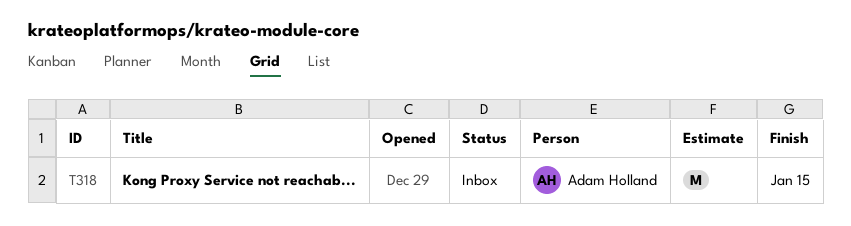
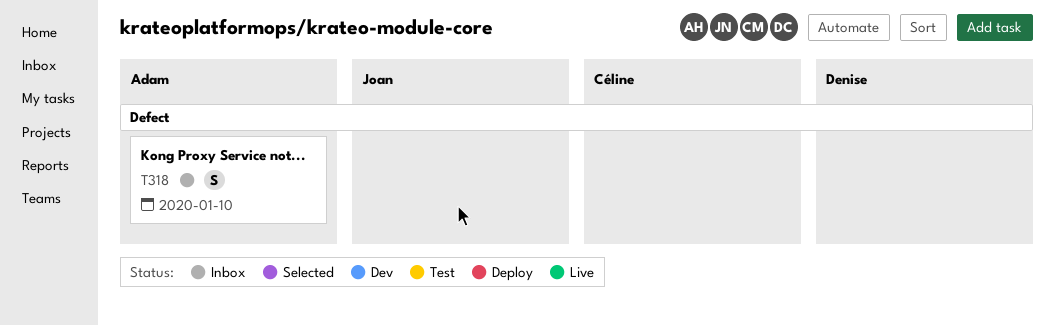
T318, estimate: M -> S
T318, due: Jan 15 -> Jan 10

